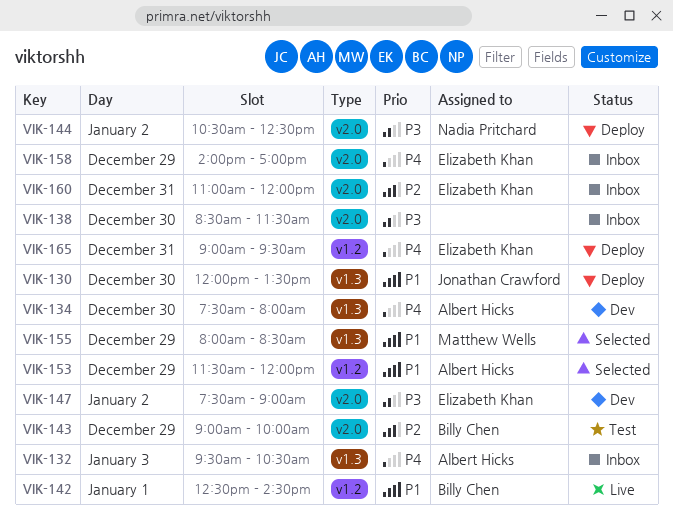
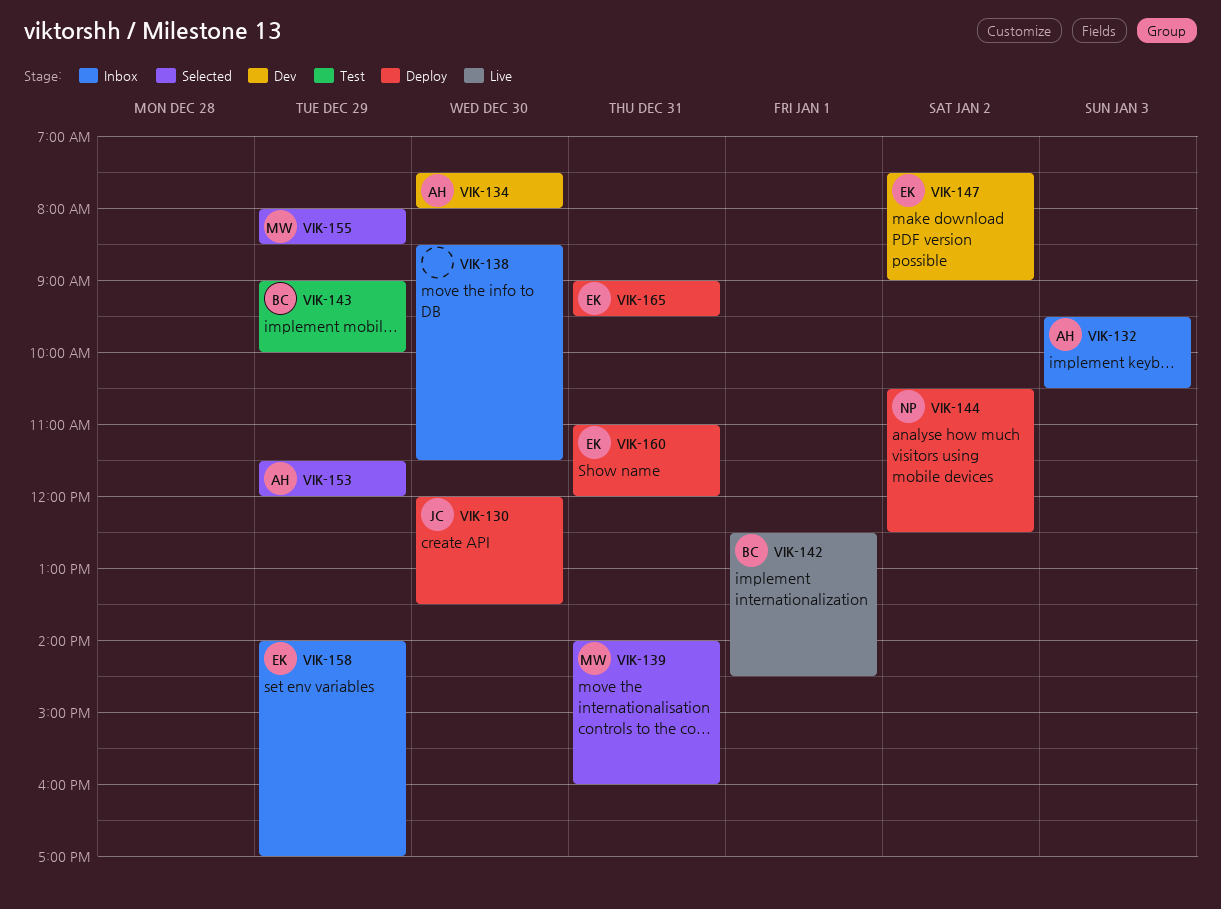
VIK-139: none -> present
VIK-160, status: Inbox -> Deploy

